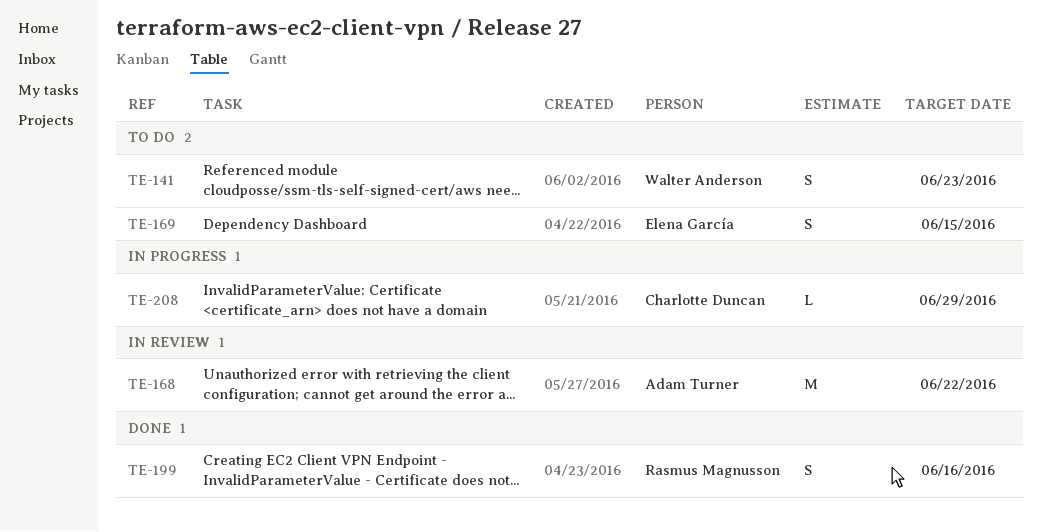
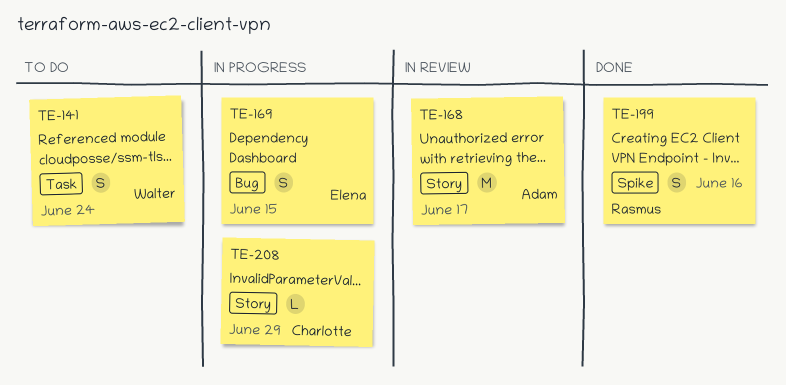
TE-141, due: Jun 23 -> Jun 24
TE-168, due: Jun 22 -> Jun 17
TE-169, status: To do -> In progress

